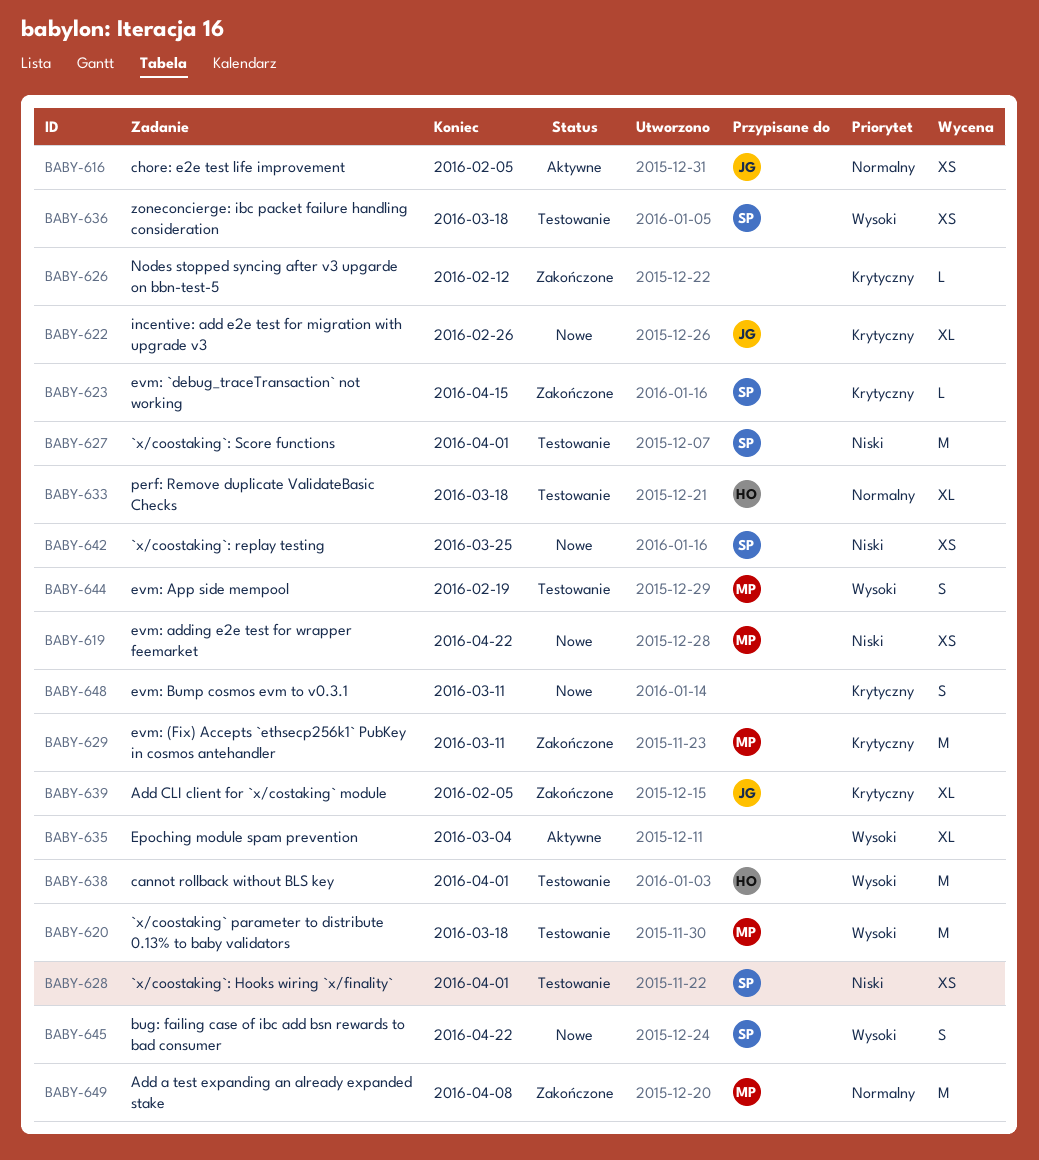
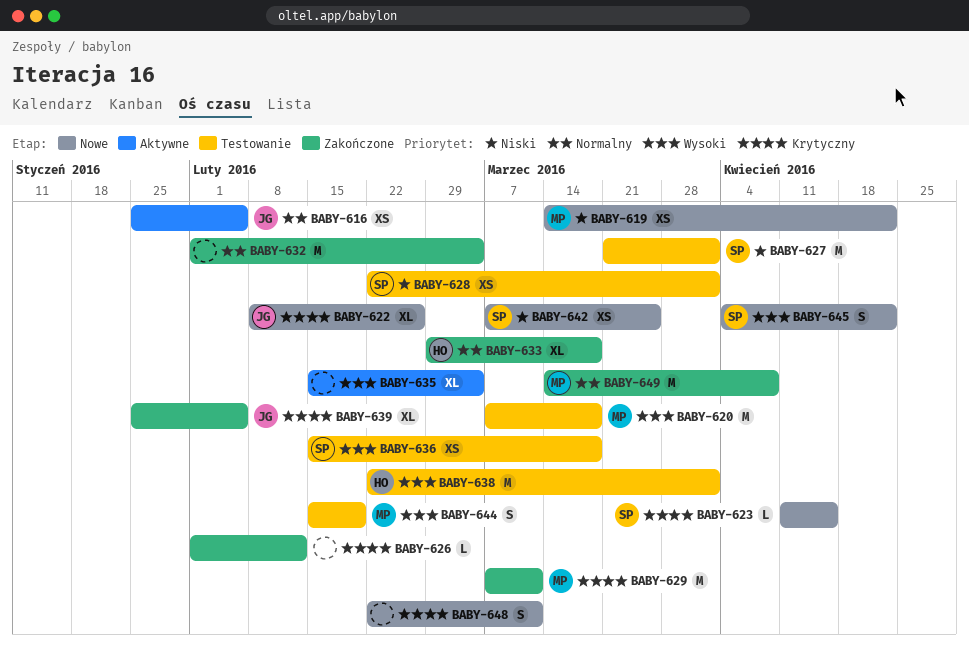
BABY-623, status: Zakończone -> Nowe
BABY-632: none -> present
BABY-633, status: Testowanie -> Zakończone

